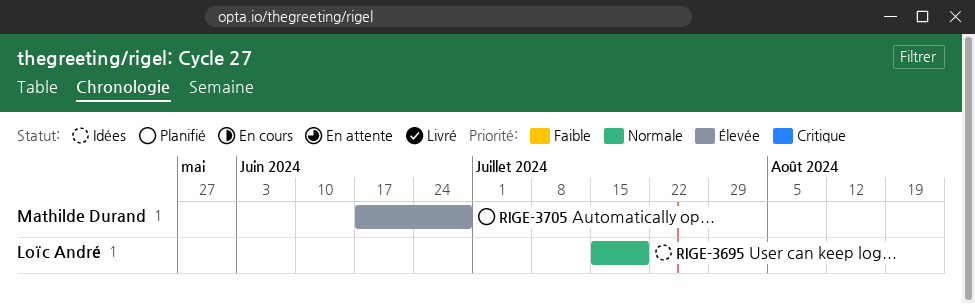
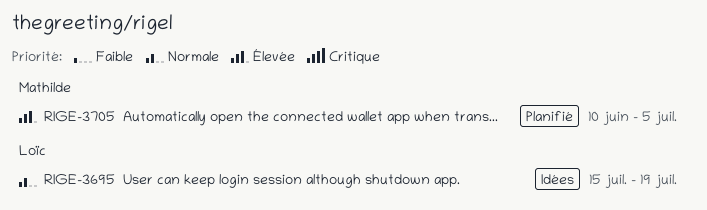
RIGE-3705, start: Jun 17 -> Jun 10
RIGE-3705, due: Jun 28 -> Jul 5

